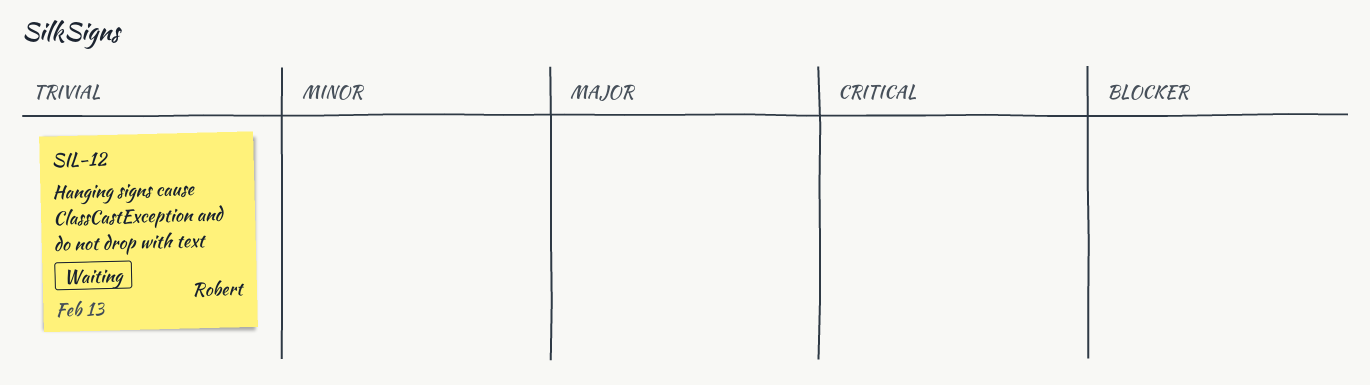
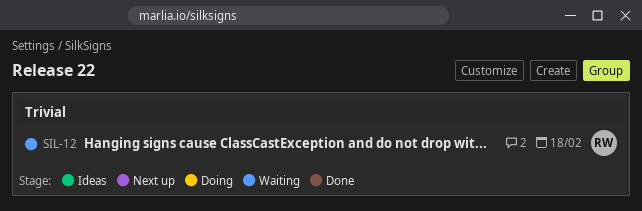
SIL-12, due: Feb 13 -> Feb 18

